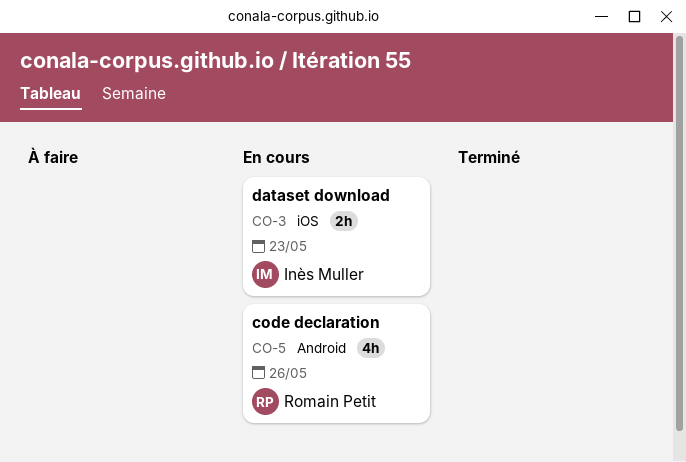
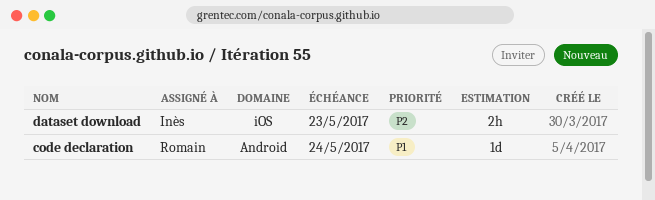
code declaration, estimate: 4h -> 1d
code declaration, due: May 26 -> May 24

